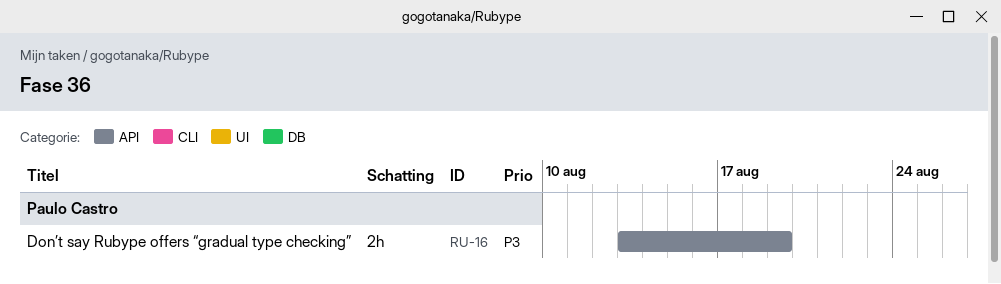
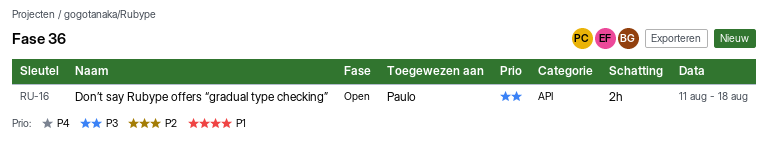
RU-16, start: Aug 13 -> Aug 11
RU-16, due: Aug 19 -> Aug 18

